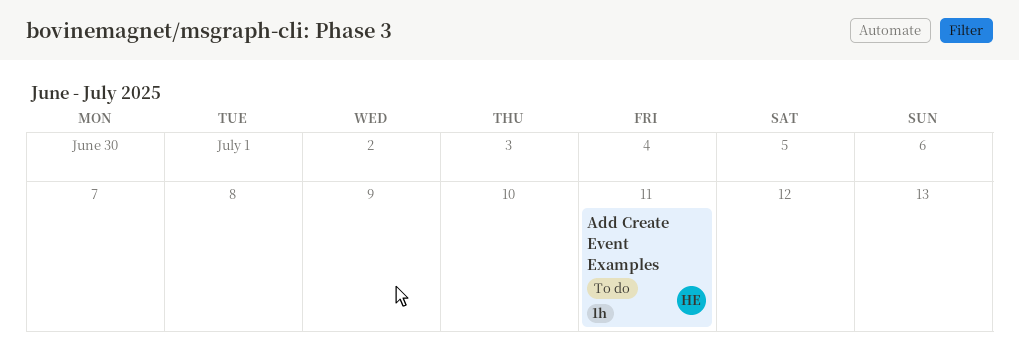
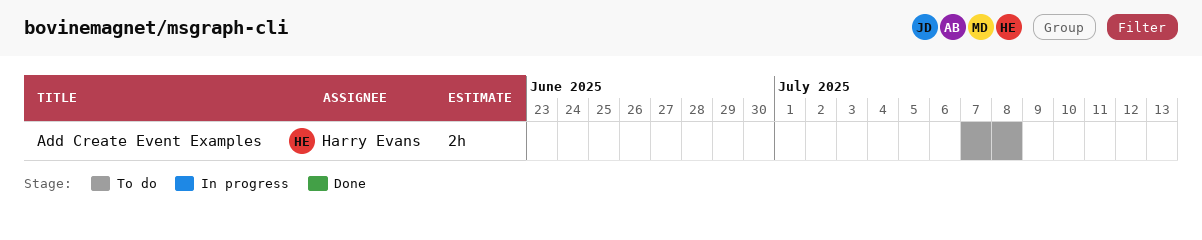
Add Create Event Examples, estimate: 1h -> 2h
Add Create Event Examples, due: Jul 11 -> Jul 8

